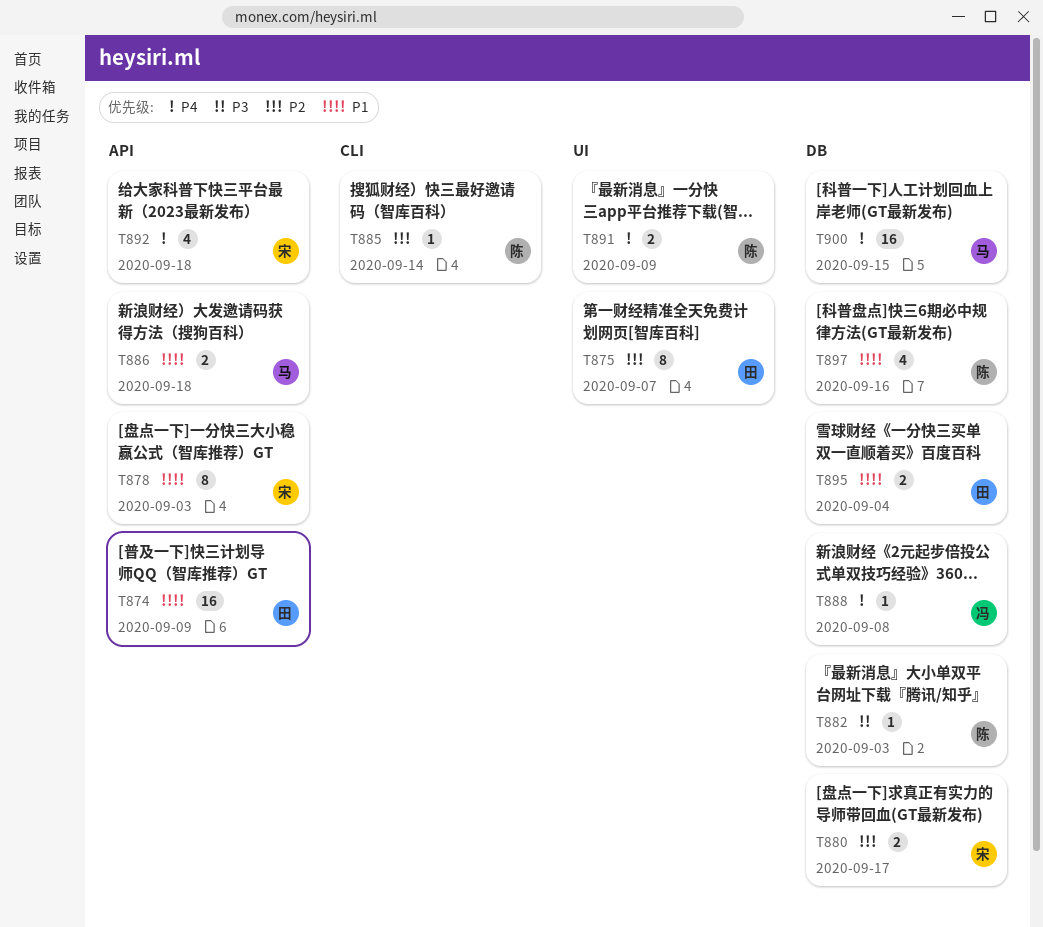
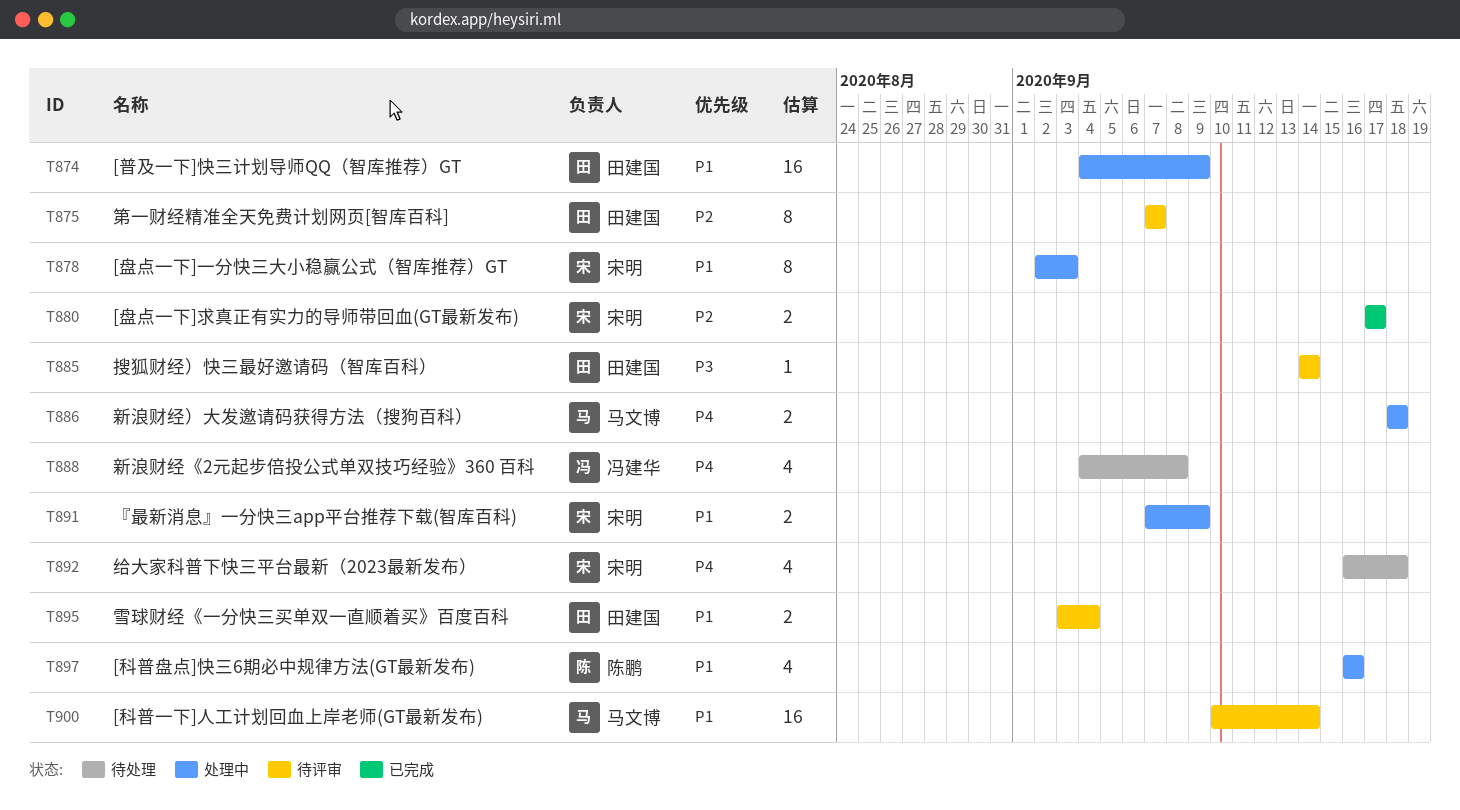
T882: present -> none
T885, owner: 陈鹏 -> 田建国
T885, priority: P2 -> P3
T886, priority: P1 -> P4
T888, estimate: 1 -> 4
T891, owner: 陈鹏 -> 宋明
T891, priority: P4 -> P1
T900, priority: P4 -> P1
T900, due: Sep 15 -> Sep 14

